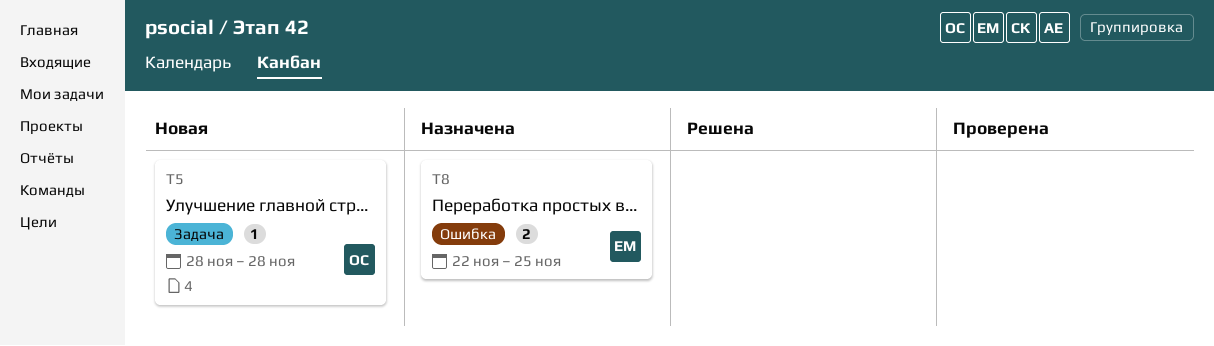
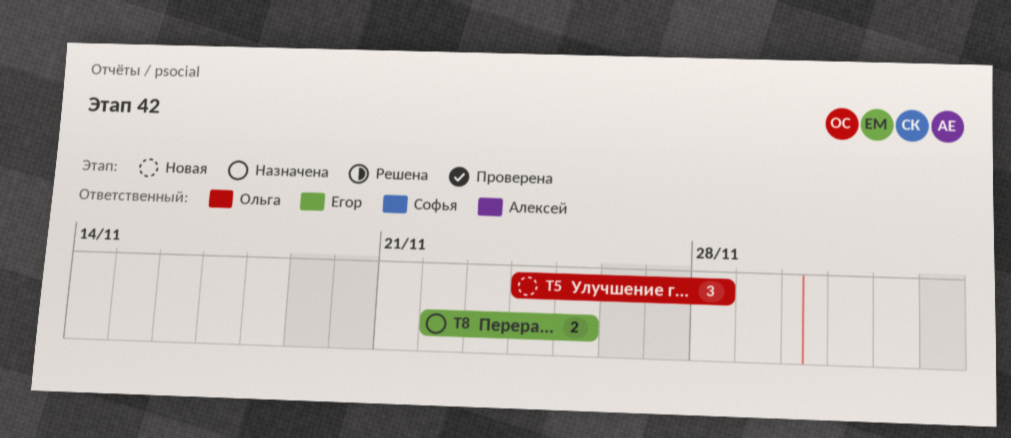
T5, estimate: 1 -> 3
T5, start: Nov 28 -> Nov 24

